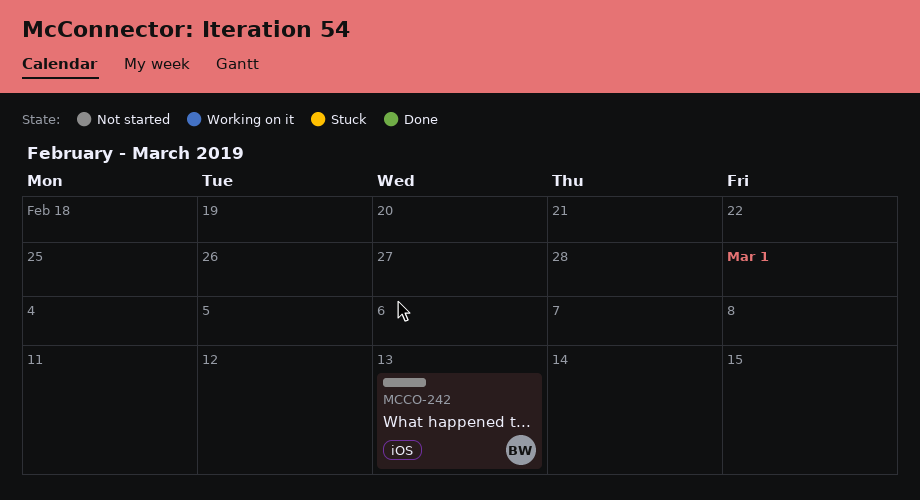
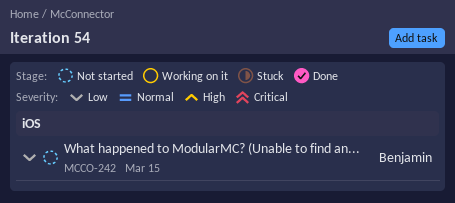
MCCO-242, due: Mar 13 -> Mar 15

